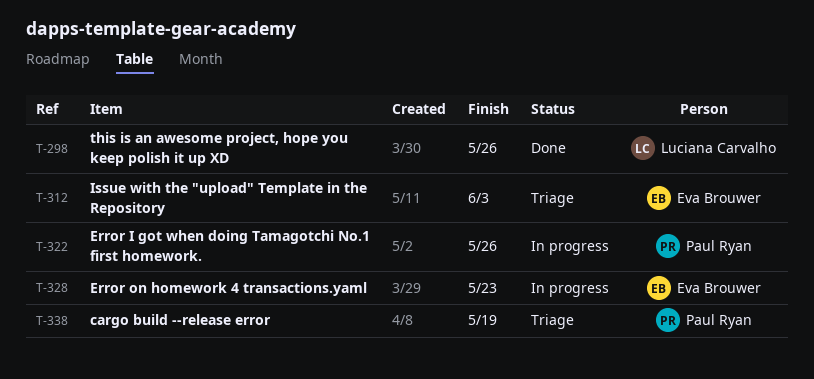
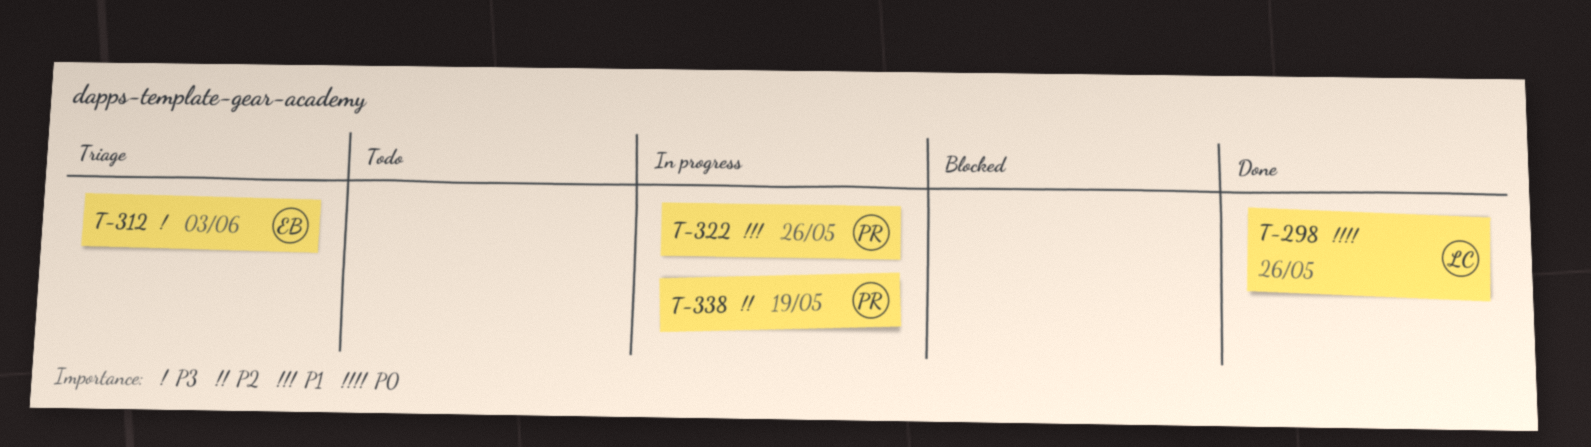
T-328: present -> none
T-338, status: Triage -> In progress

